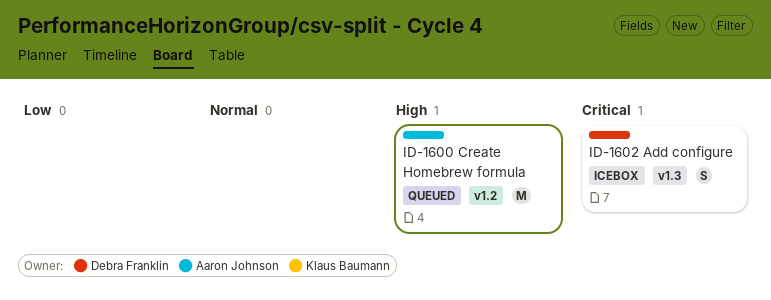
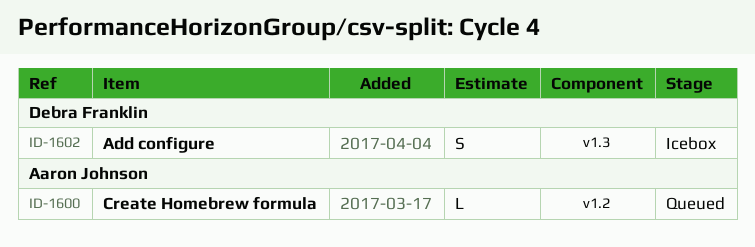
ID-1600, estimate: M -> L

